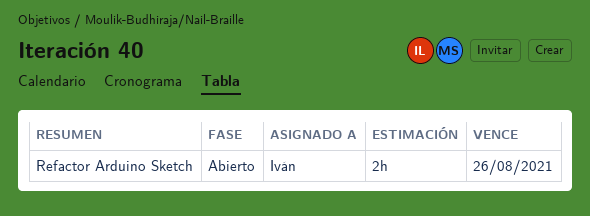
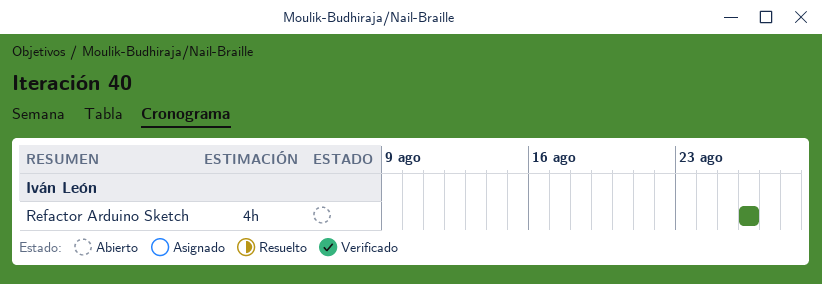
Refactor Arduino Sketch, estimate: 2h -> 4h

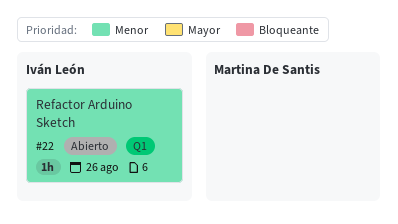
Refactor Arduino Sketch, estimate: 4h -> 1h

